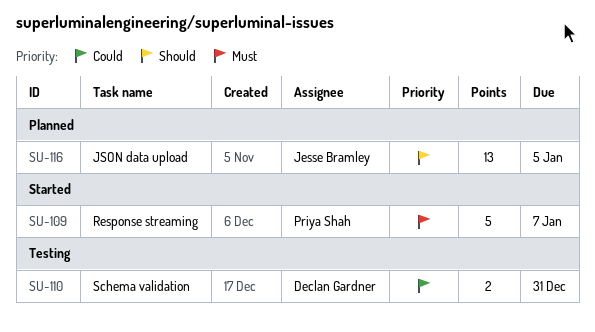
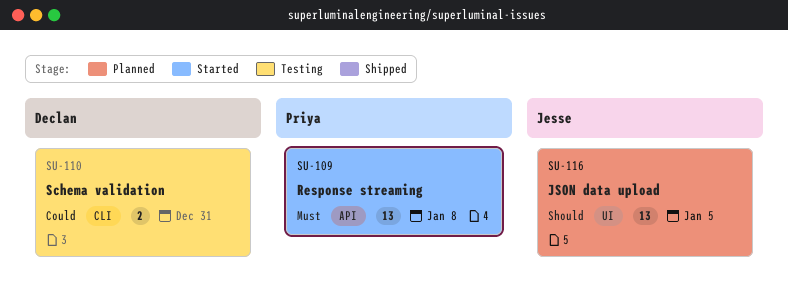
SU-109, estimate: 5 -> 13
SU-109, due: Jan 7 -> Jan 8

